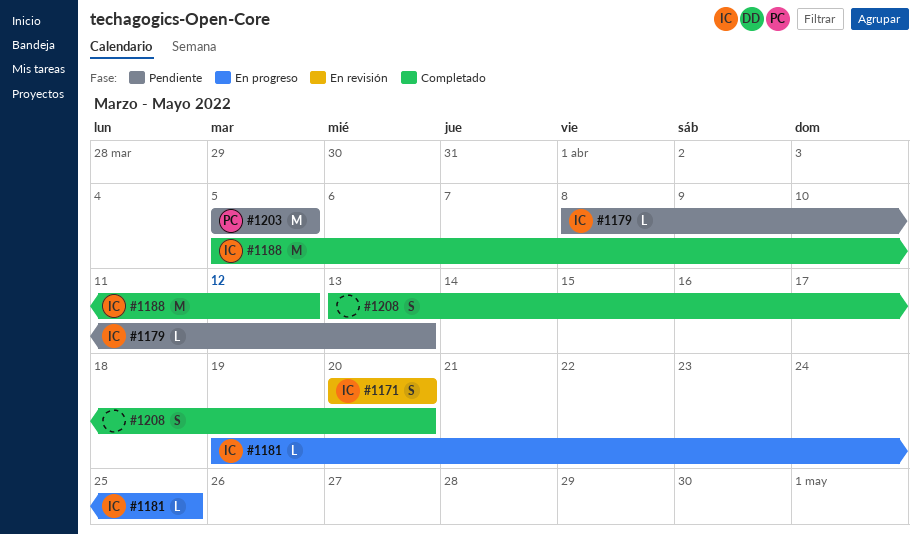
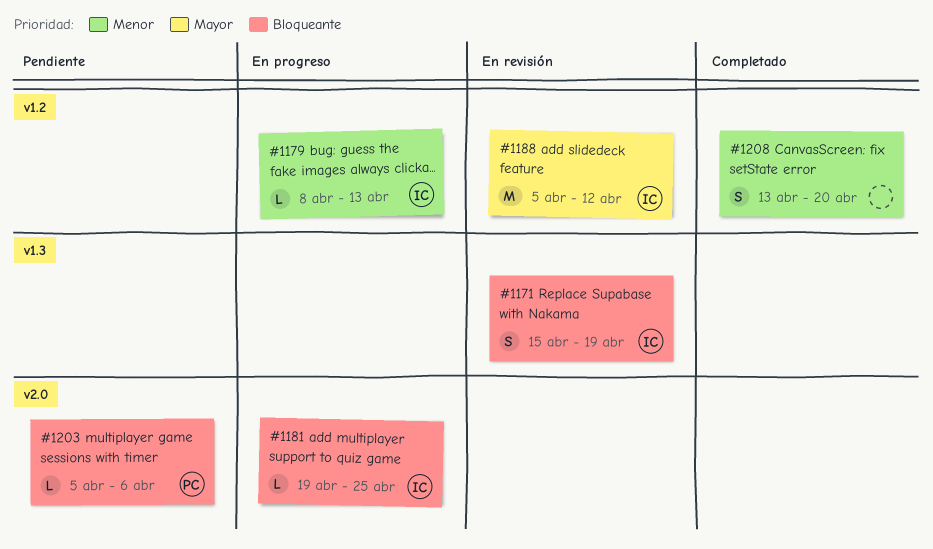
#1171, start: Apr 20 -> Apr 15
#1171, due: Apr 20 -> Apr 19
#1179, status: Pendiente -> En progreso
#1188, status: Completado -> En revisión
#1203, estimate: M -> L
#1203, due: Apr 5 -> Apr 6

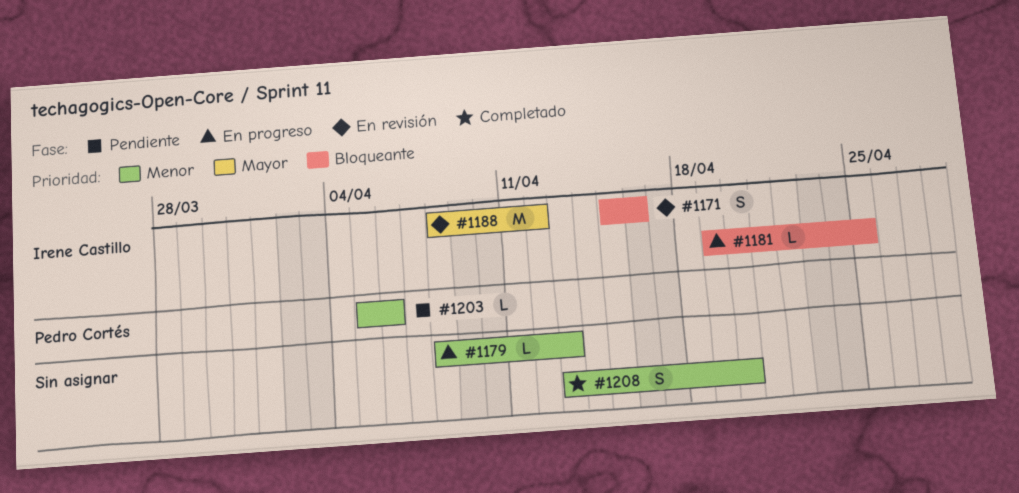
#1171, due: Apr 19 -> Apr 16
#1179, owner: Irene Castillo -> none
#1188, start: Apr 5 -> Apr 8
#1203, priority: Bloqueante -> Menor

